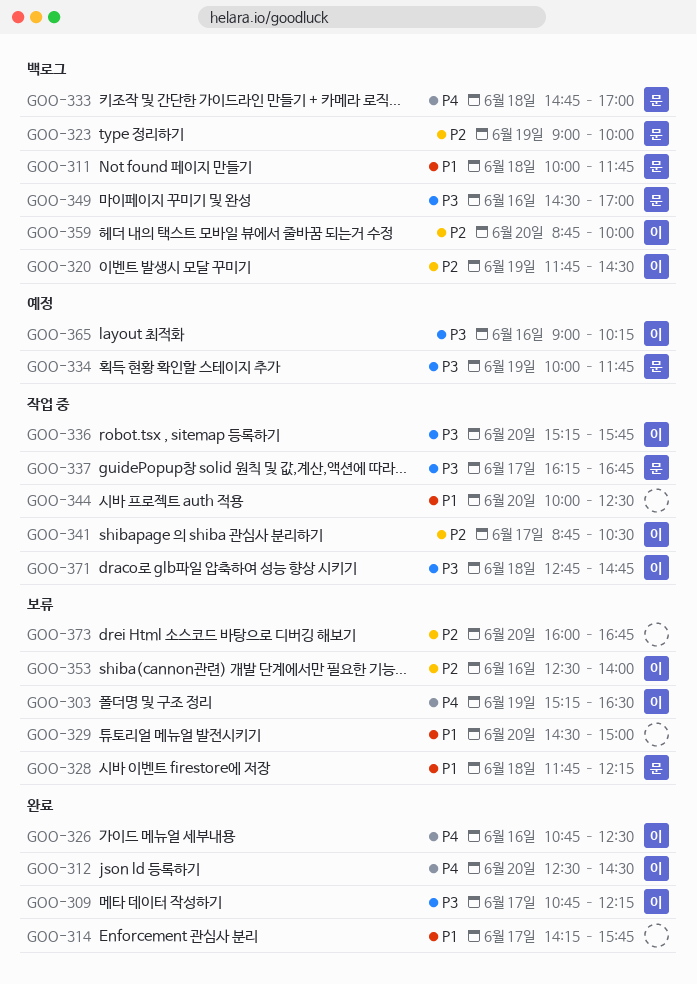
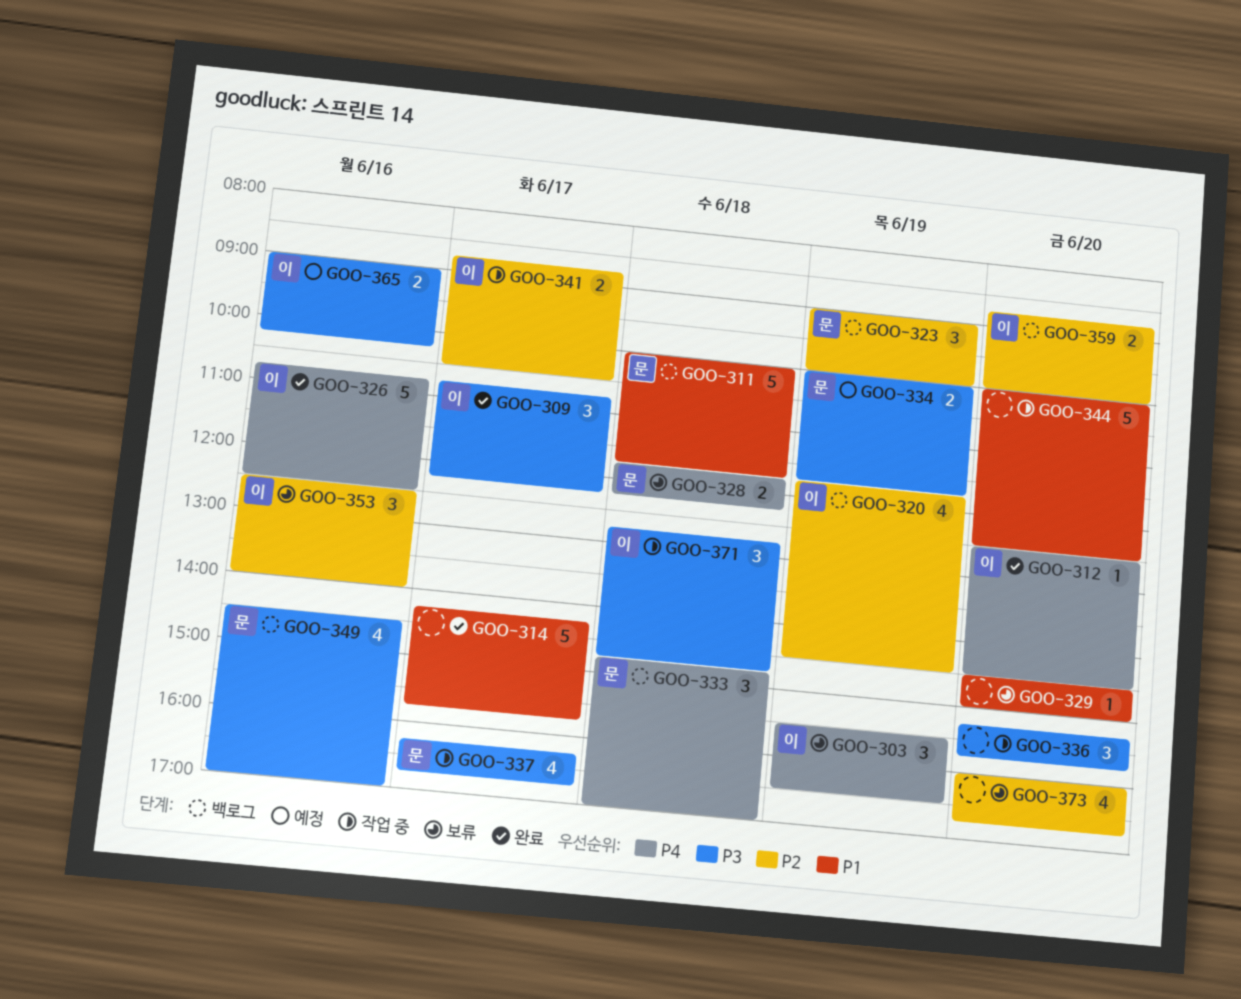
GOO-303, begins: 15:15 -> 15:30
GOO-328, priority: P1 -> P4
GOO-336, owner: 이 -> none

